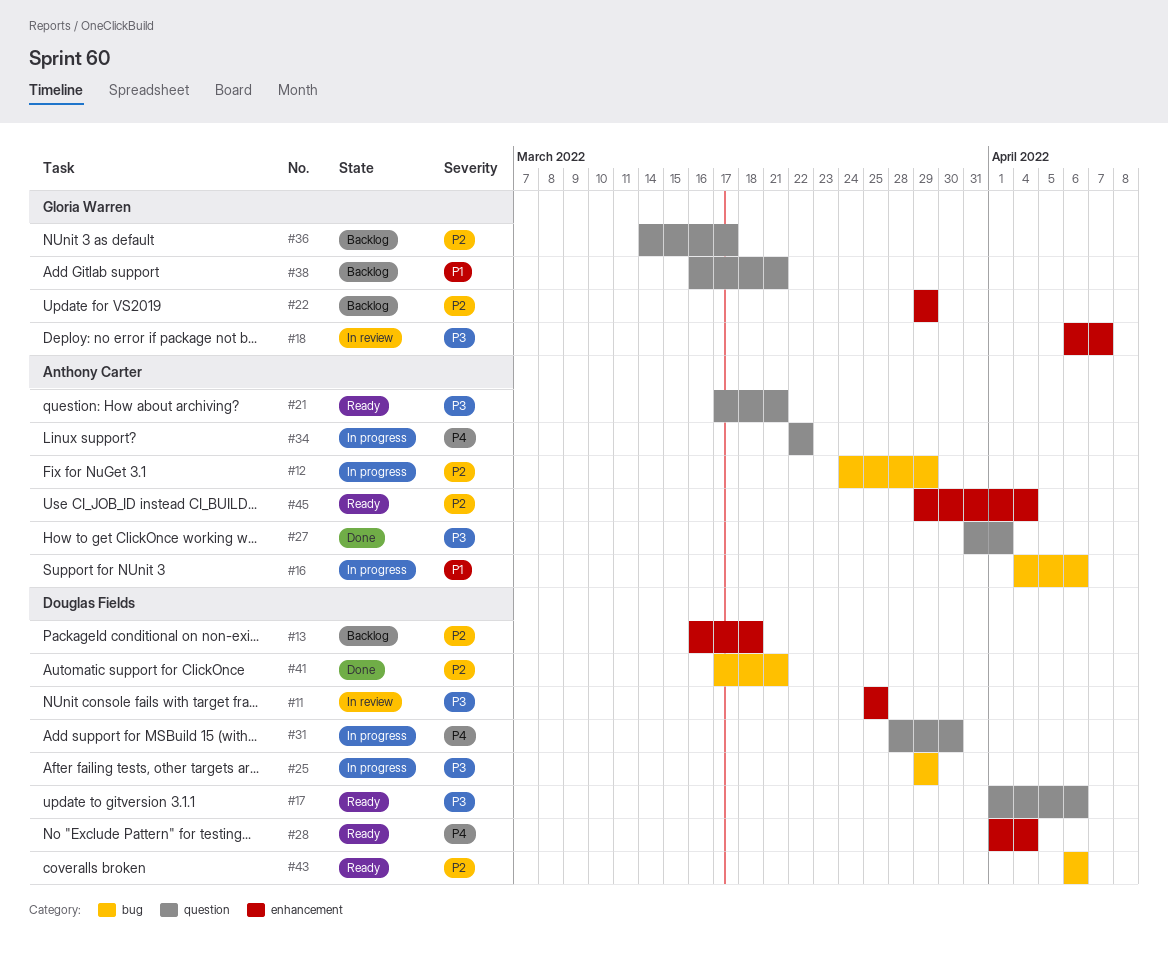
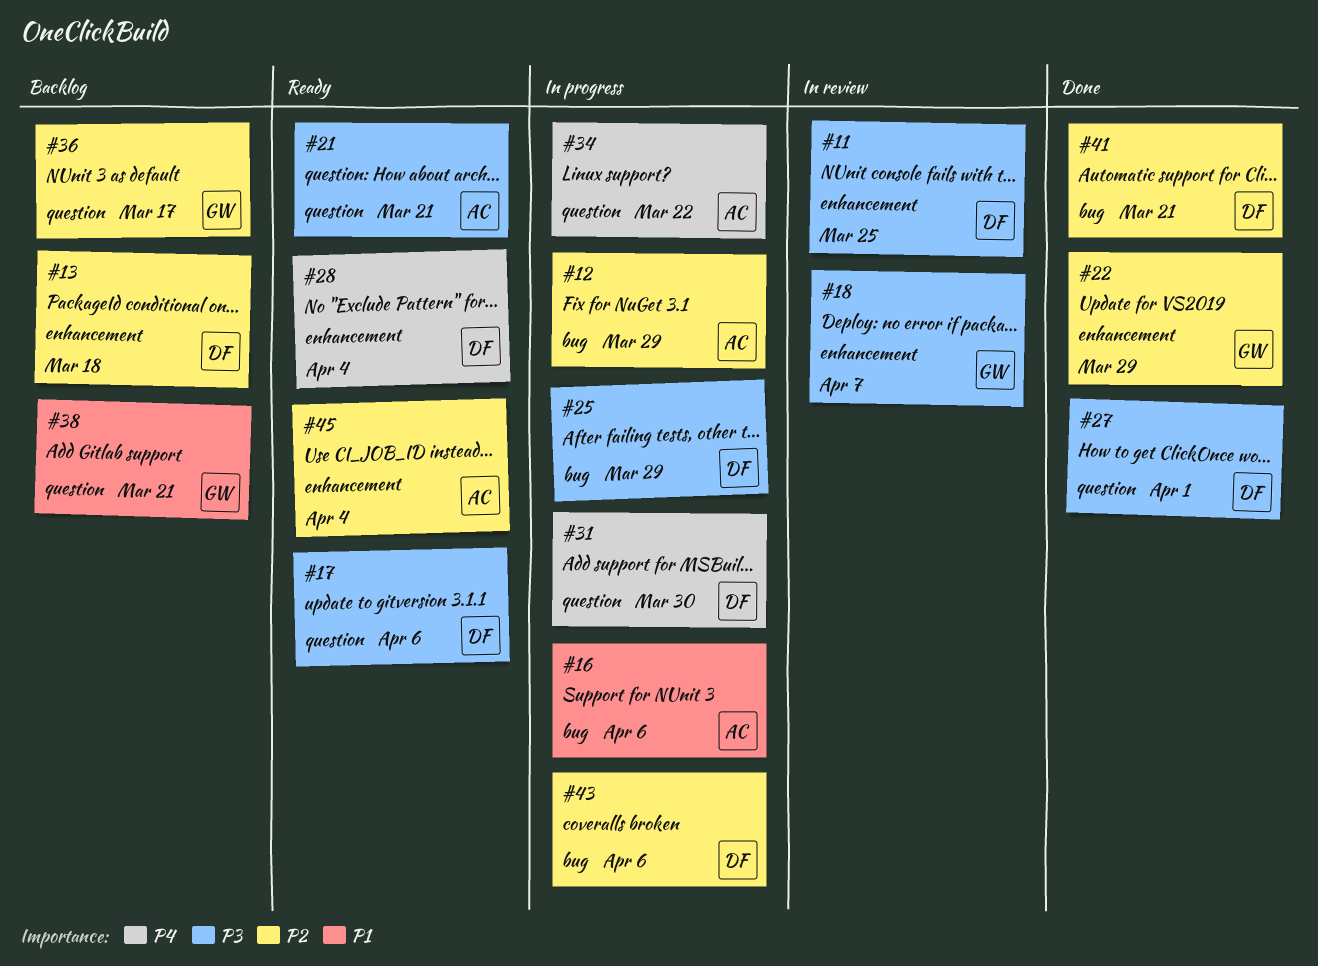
#22, status: Backlog -> Done
#27, owner: Anthony Carter -> Douglas Fields
#43, status: Ready -> In progress

